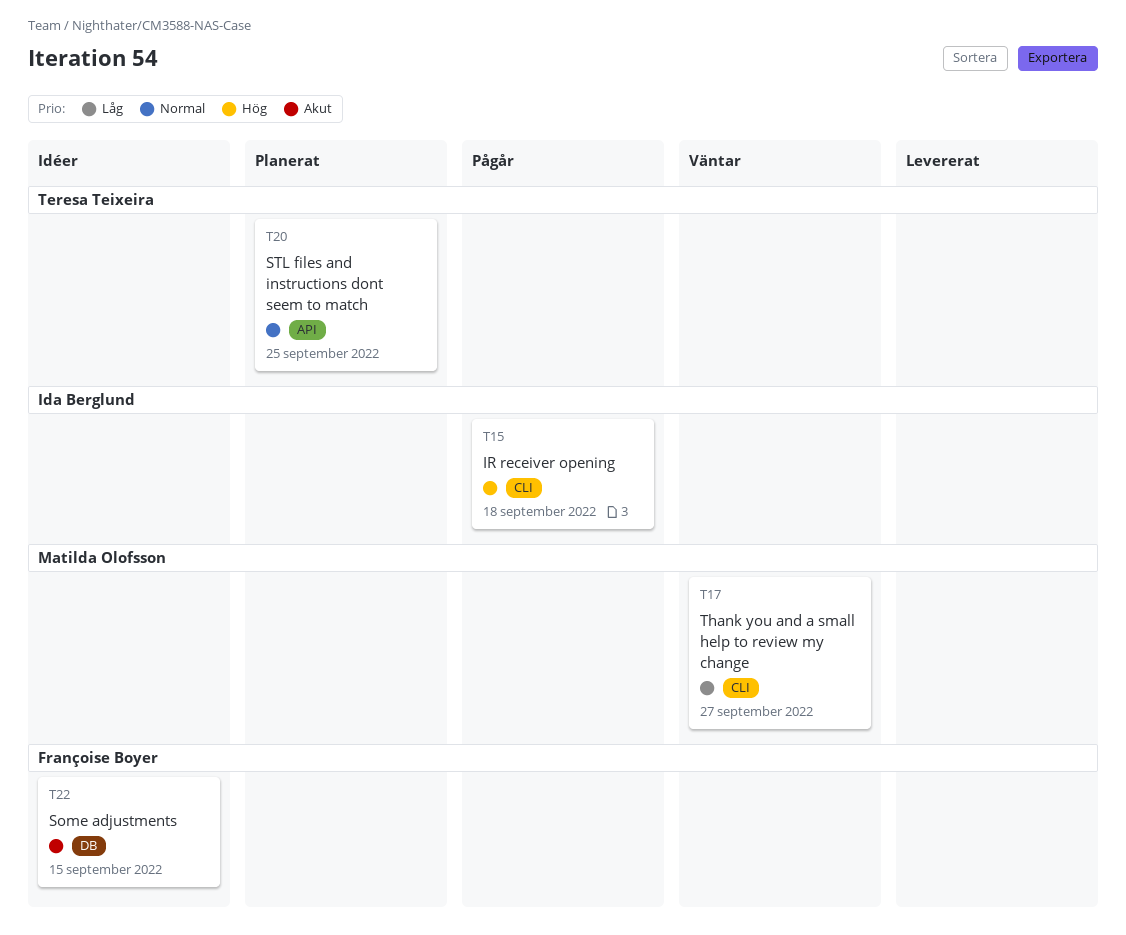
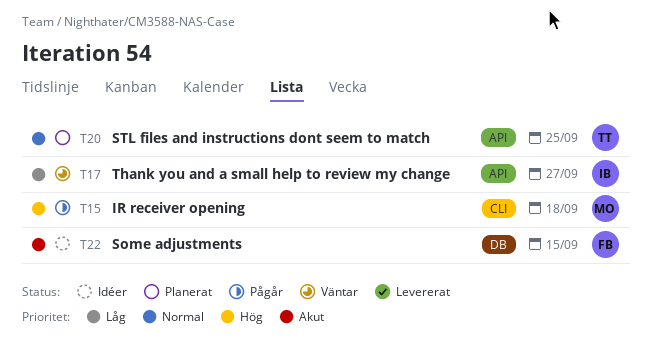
T15, owner: Ida Berglund -> Matilda Olofsson
T17, owner: Matilda Olofsson -> Ida Berglund
T17, label: CLI -> API

